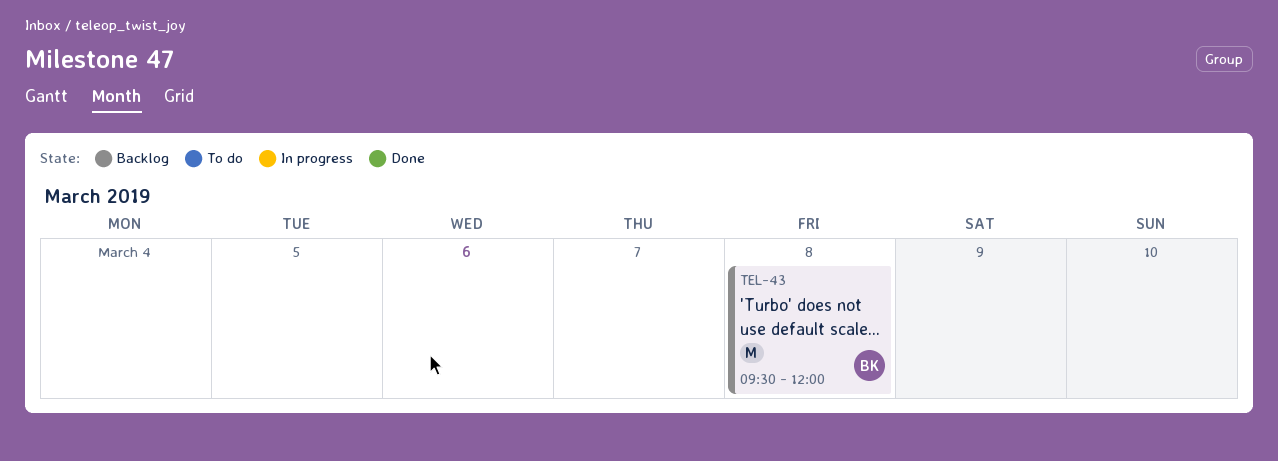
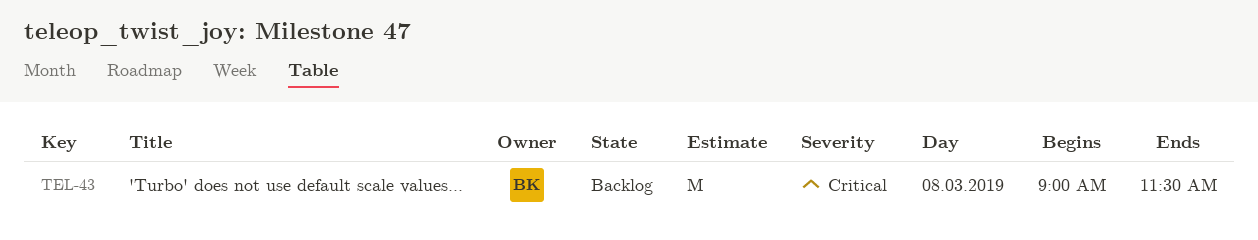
TEL-43, begins: 09:30 -> 09:00
TEL-43, ends: 12:00 -> 11:30

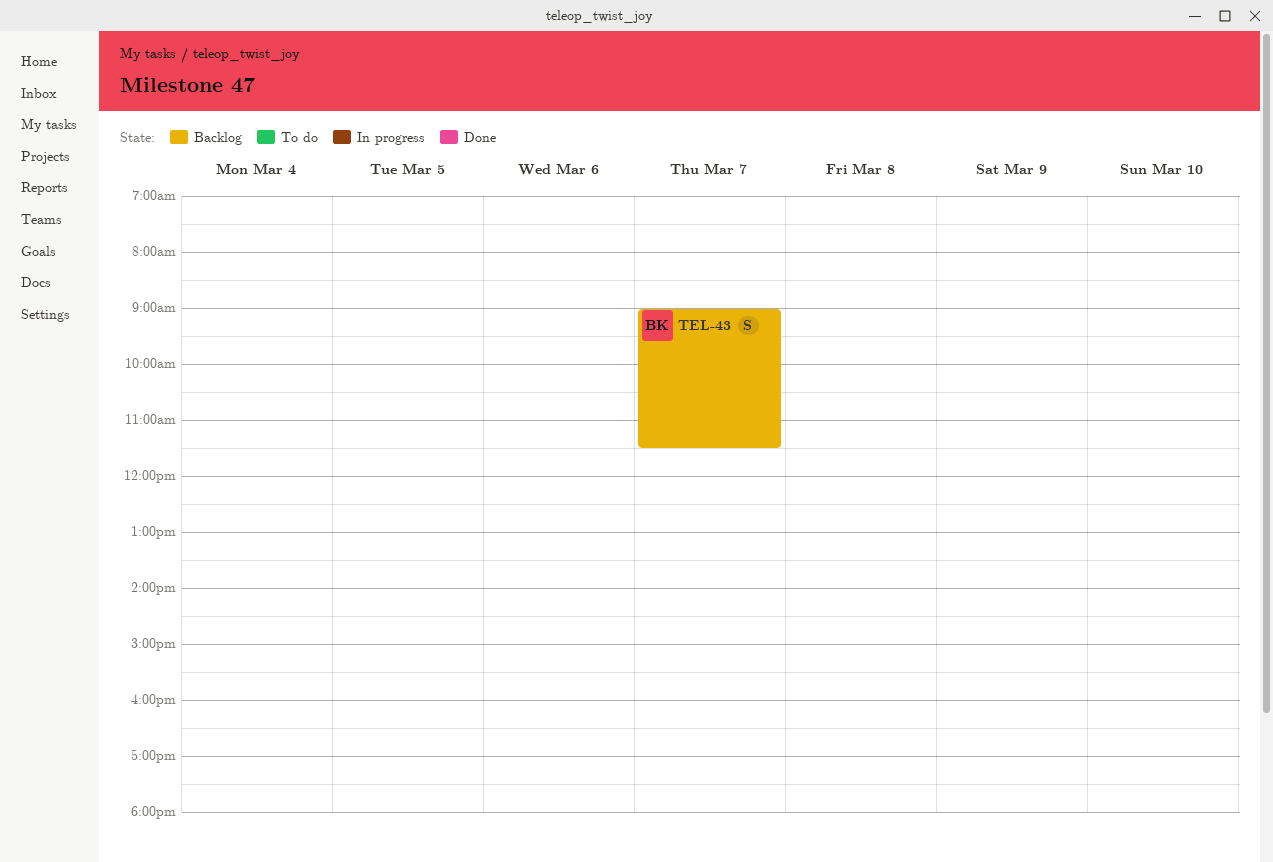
TEL-43, estimate: M -> S
TEL-43, day: Mar 8 -> Mar 7

